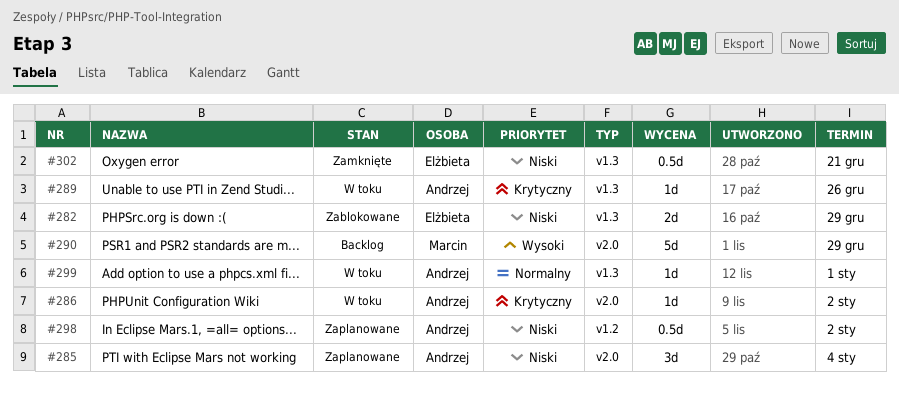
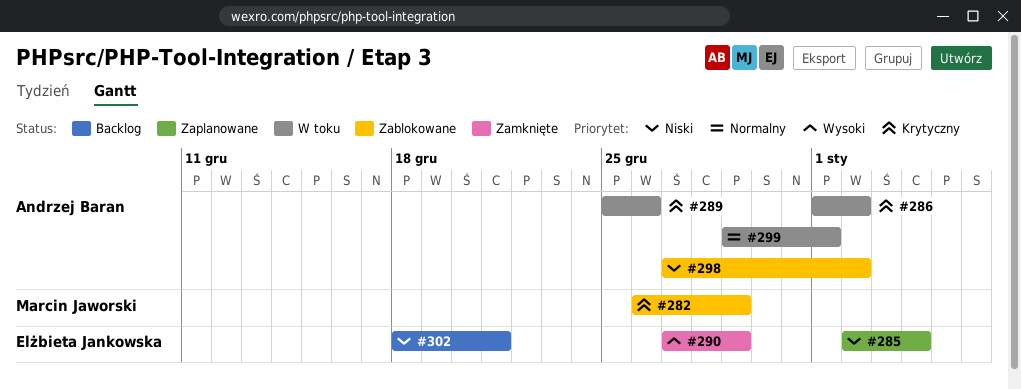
#282, owner: Elżbieta Jankowska -> Marcin Jaworski
#282, priority: Niski -> Krytyczny
#285, owner: Andrzej Baran -> Elżbieta Jankowska
#290, status: Backlog -> Zamknięte
#290, owner: Marcin Jaworski -> Elżbieta Jankowska
#298, status: Zaplanowane -> Zablokowane
#302, status: Zamknięte -> Backlog

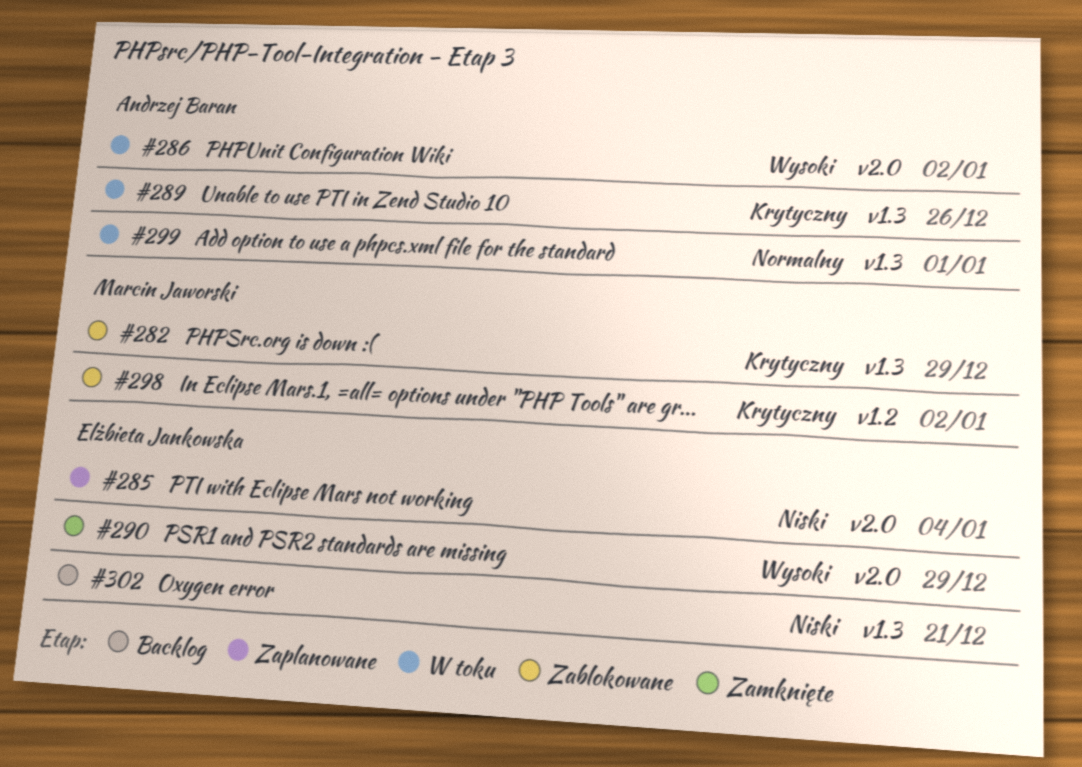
#286, priority: Krytyczny -> Wysoki
#298, owner: Andrzej Baran -> Marcin Jaworski
#298, priority: Niski -> Krytyczny

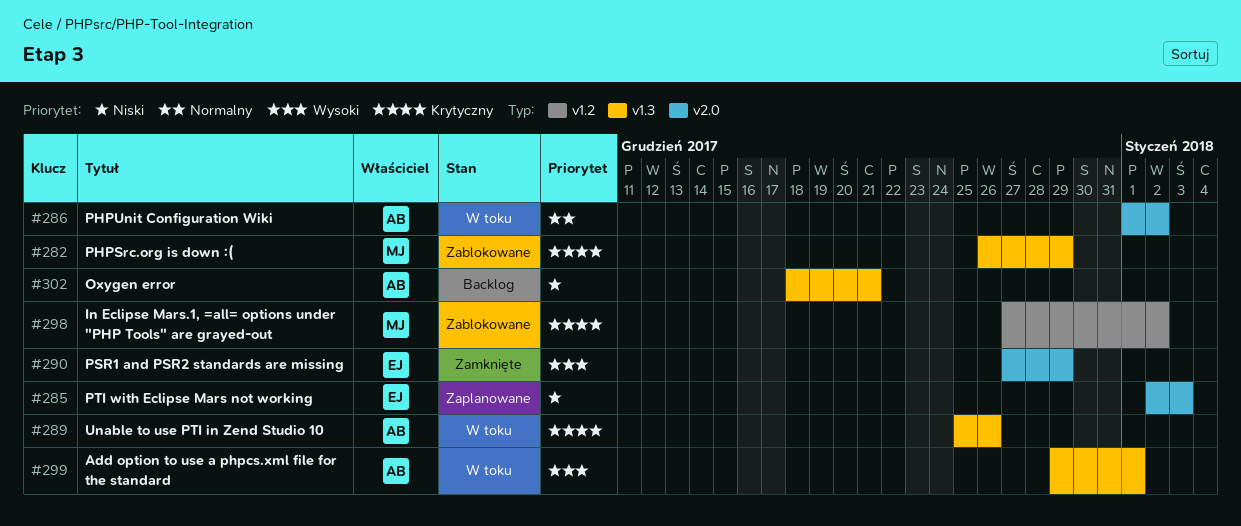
#285, due: Jan 4 -> Jan 3
#286, priority: Wysoki -> Normalny
#299, priority: Normalny -> Wysoki
#302, owner: Elżbieta Jankowska -> Andrzej Baran

